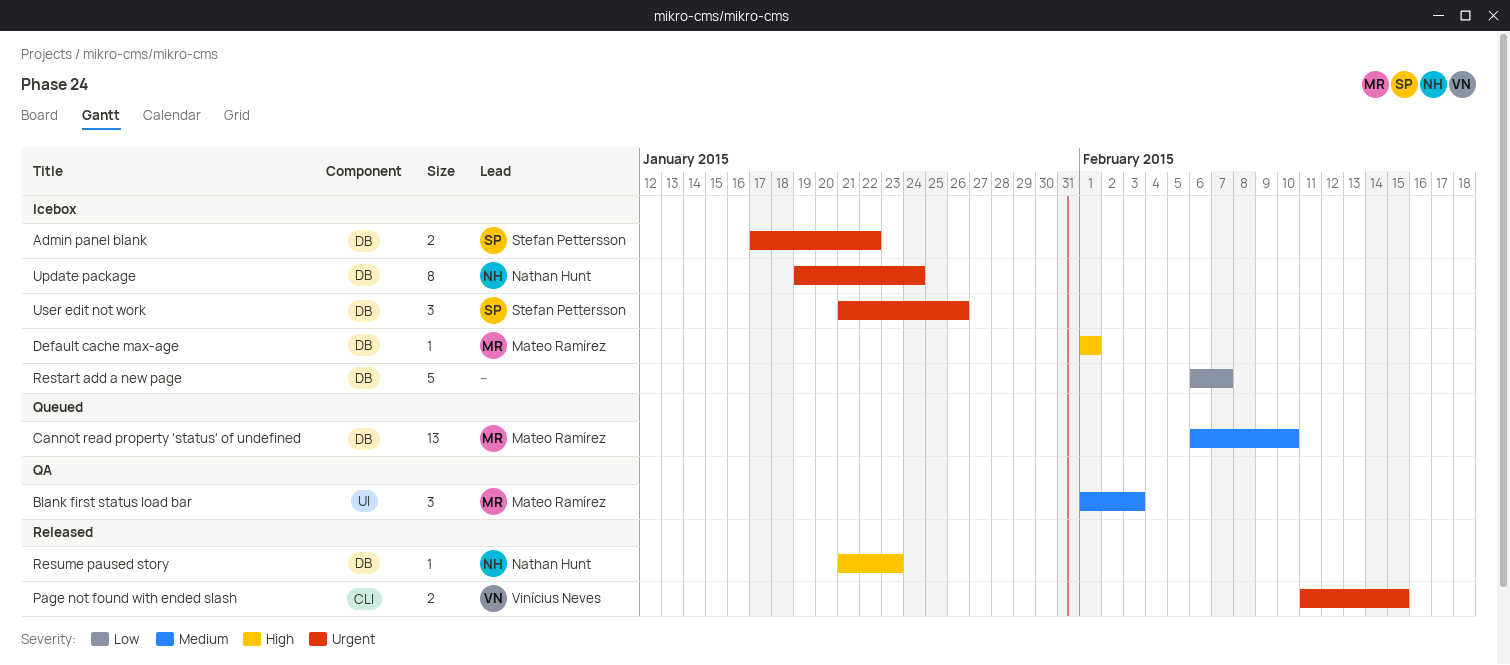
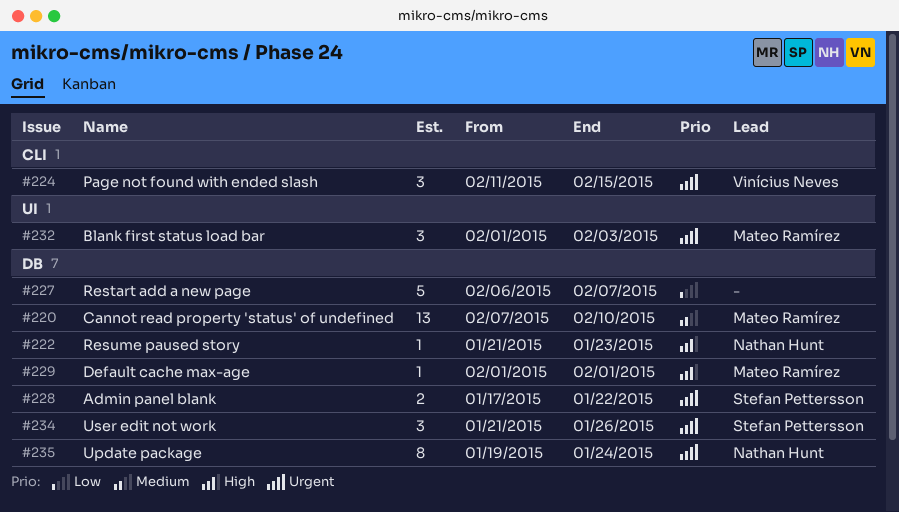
Blank first status load bar, priority: Medium -> Urgent
Cannot read property 'status' of undefined, start: Feb 6 -> Feb 7
Page not found with ended slash, estimate: 2 -> 3

